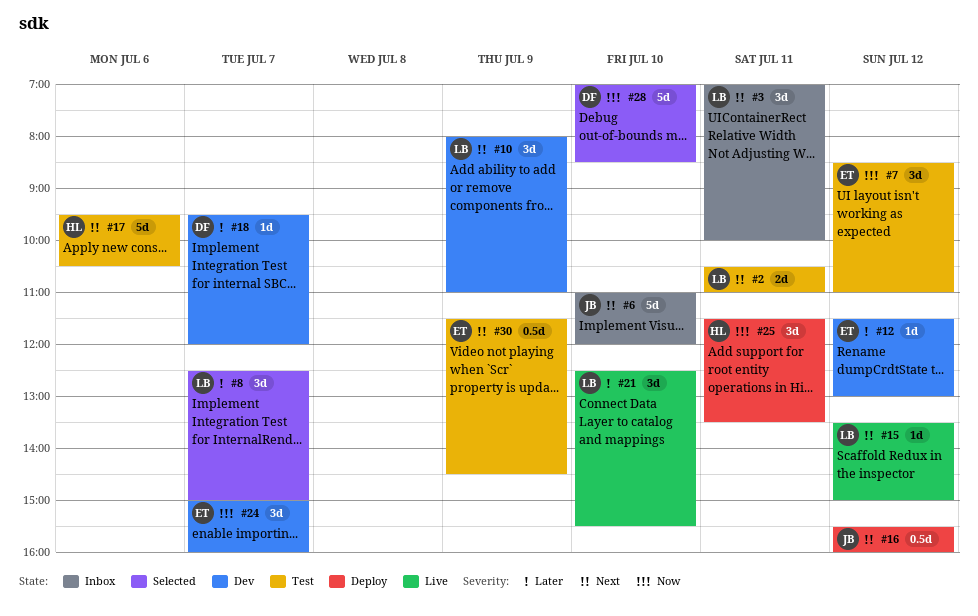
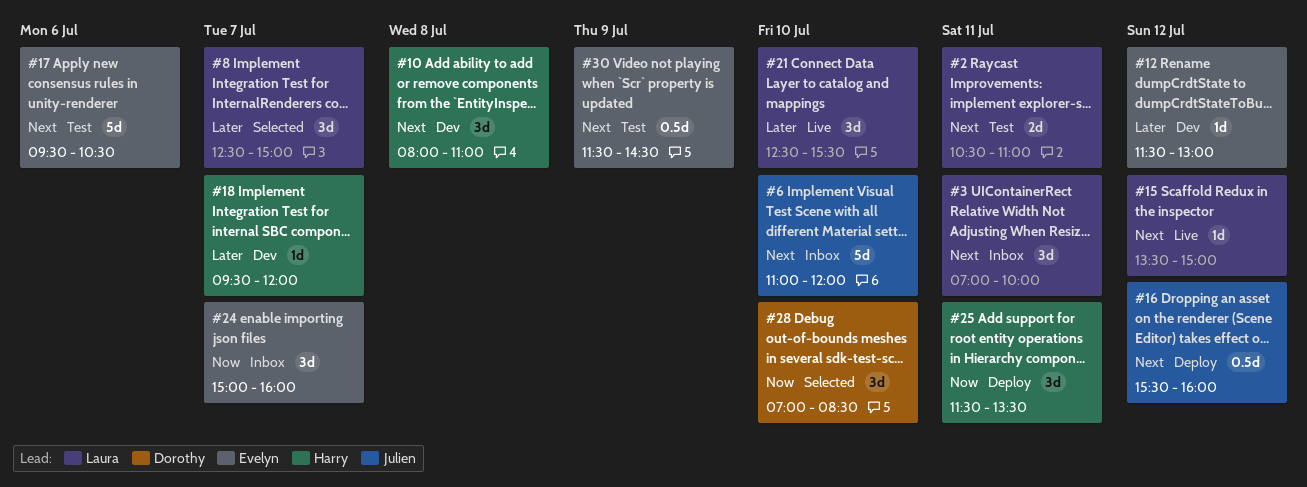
#7: present -> none
#10, owner: Laura -> Harry
#10, day: Jul 9 -> Jul 8
#17, owner: Harry -> Evelyn
#18, owner: Dorothy -> Harry
#24, status: Dev -> Inbox
#28, estimate: 5d -> 3d

